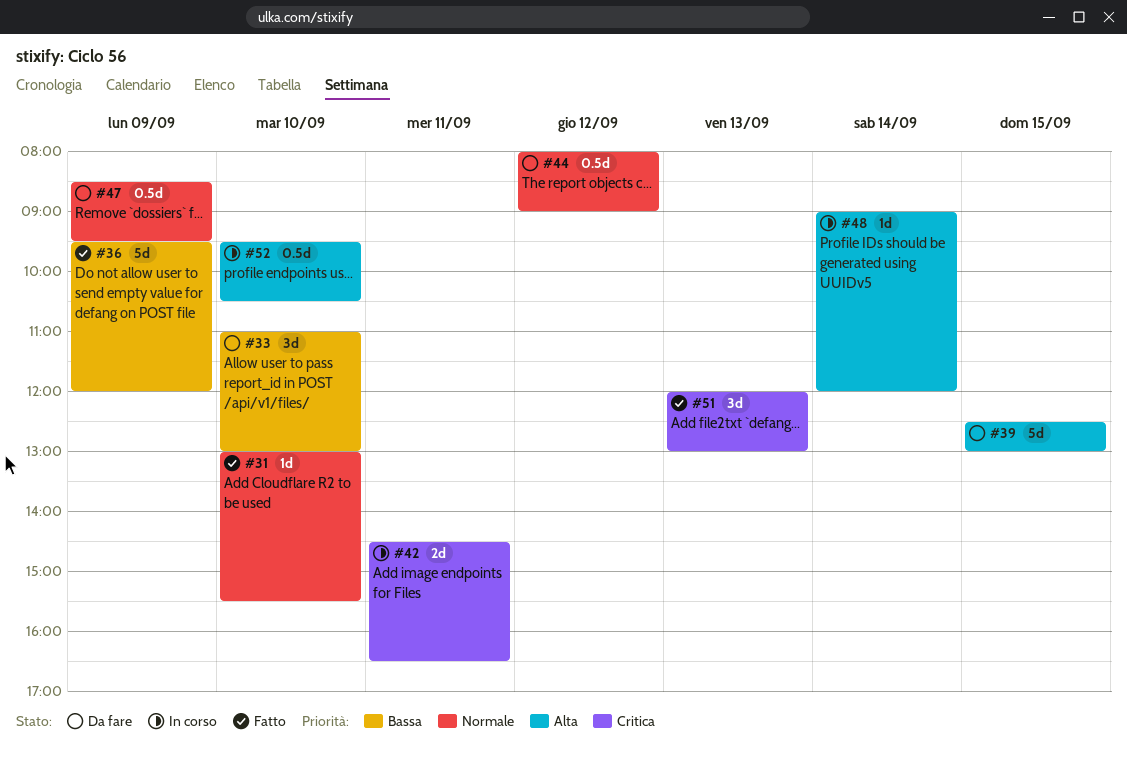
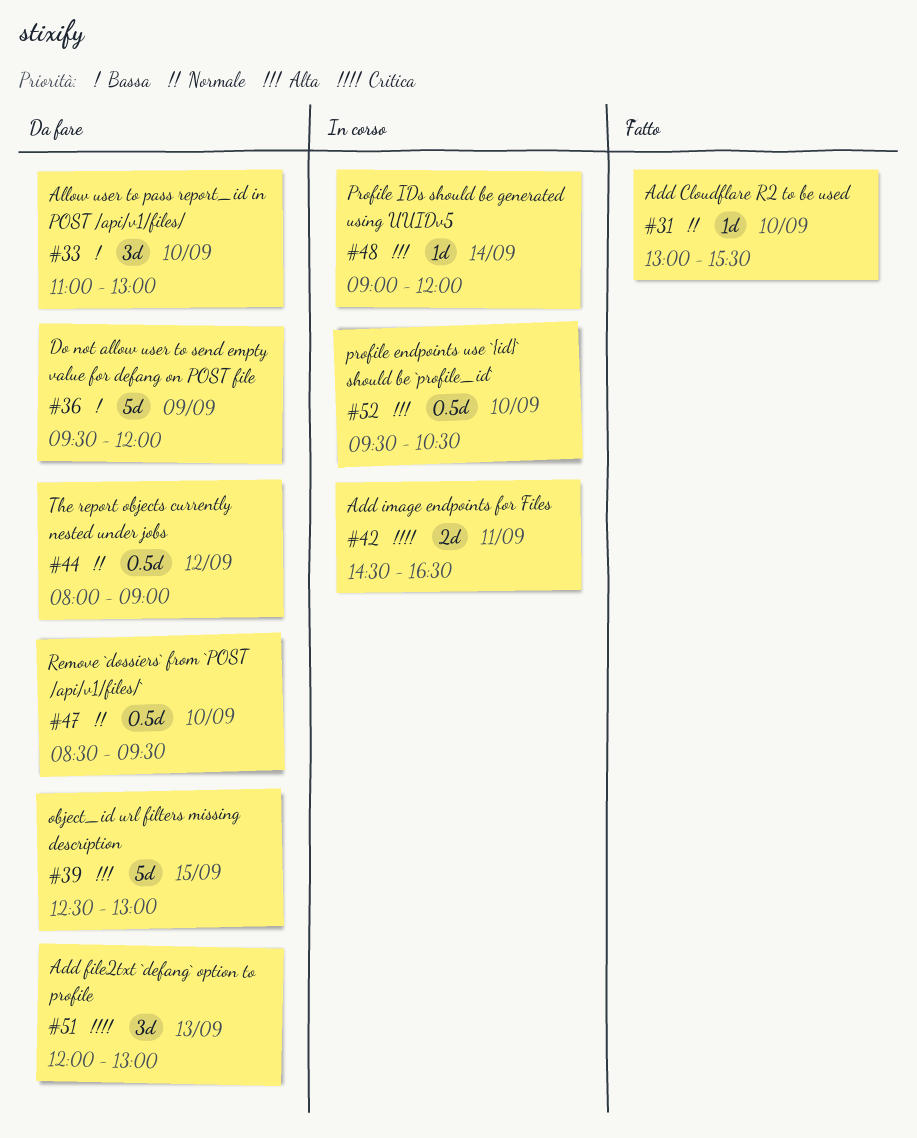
#36, status: Fatto -> Da fare
#47, day: Sep 9 -> Sep 10
#51, status: Fatto -> Da fare

